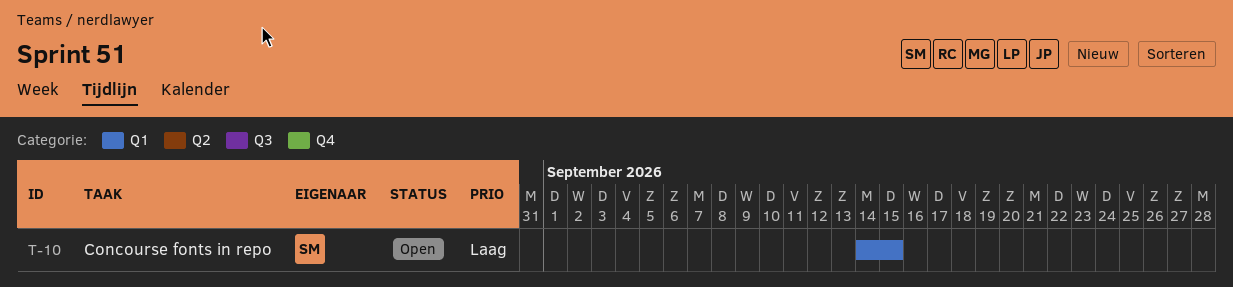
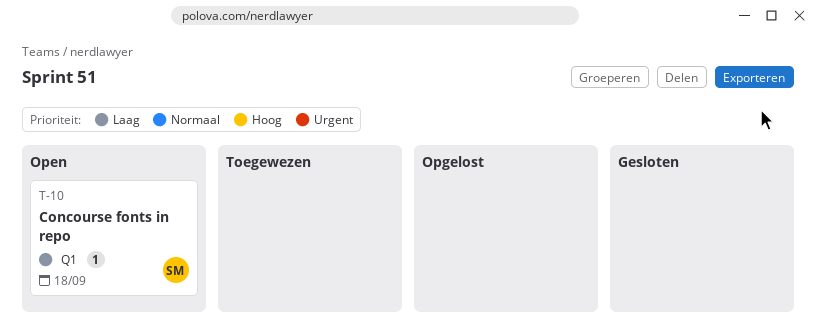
T-10, due: Sep 15 -> Sep 18

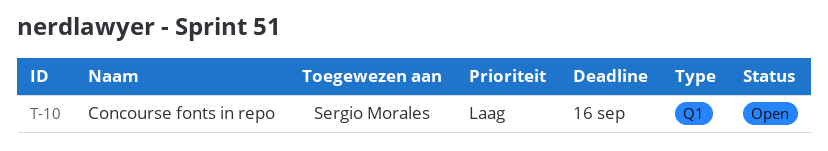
T-10, due: Sep 18 -> Sep 16

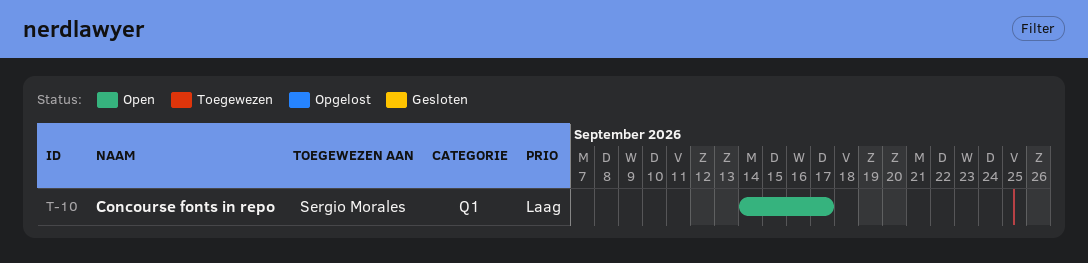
T-10, due: Sep 16 -> Sep 17

